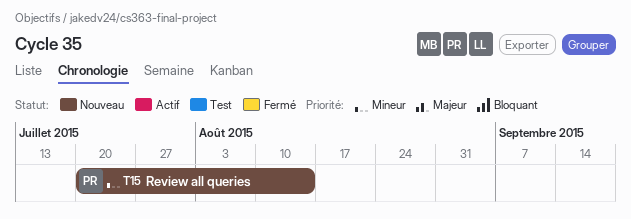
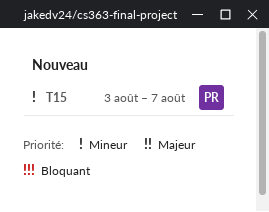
T15, start: Jul 20 -> Aug 3
T15, due: Aug 14 -> Aug 7

